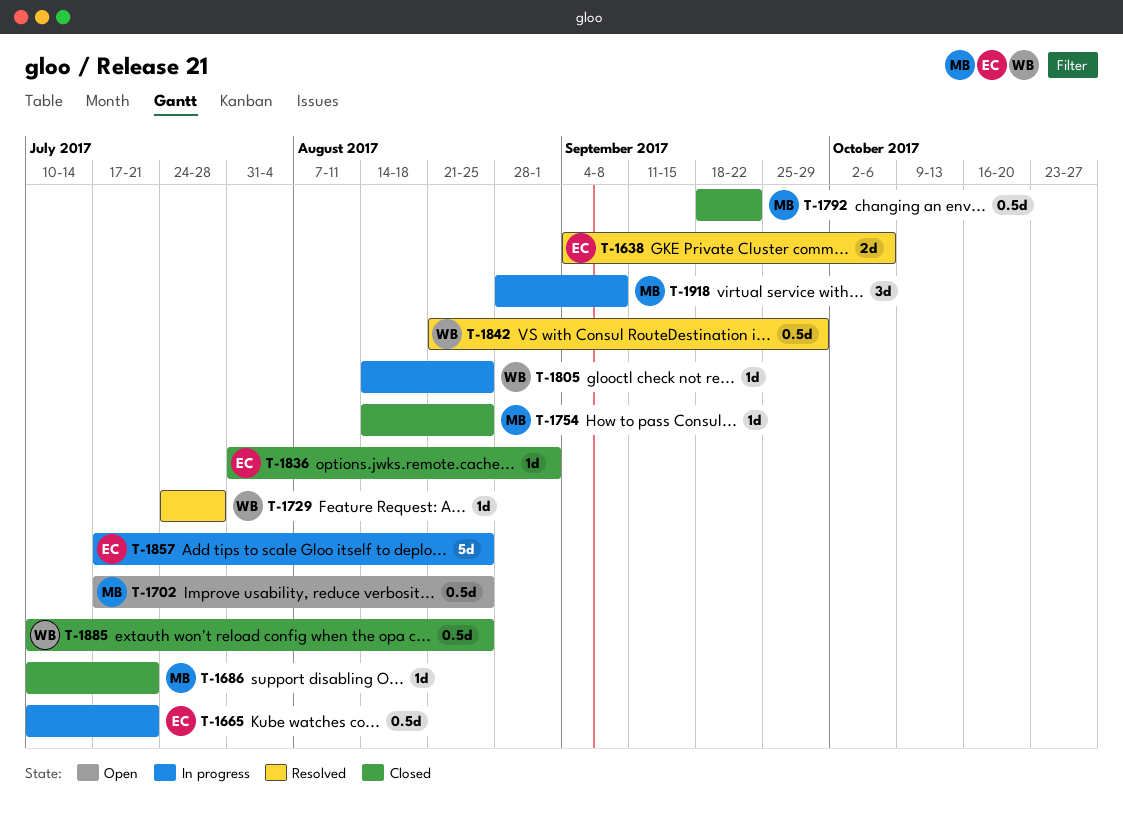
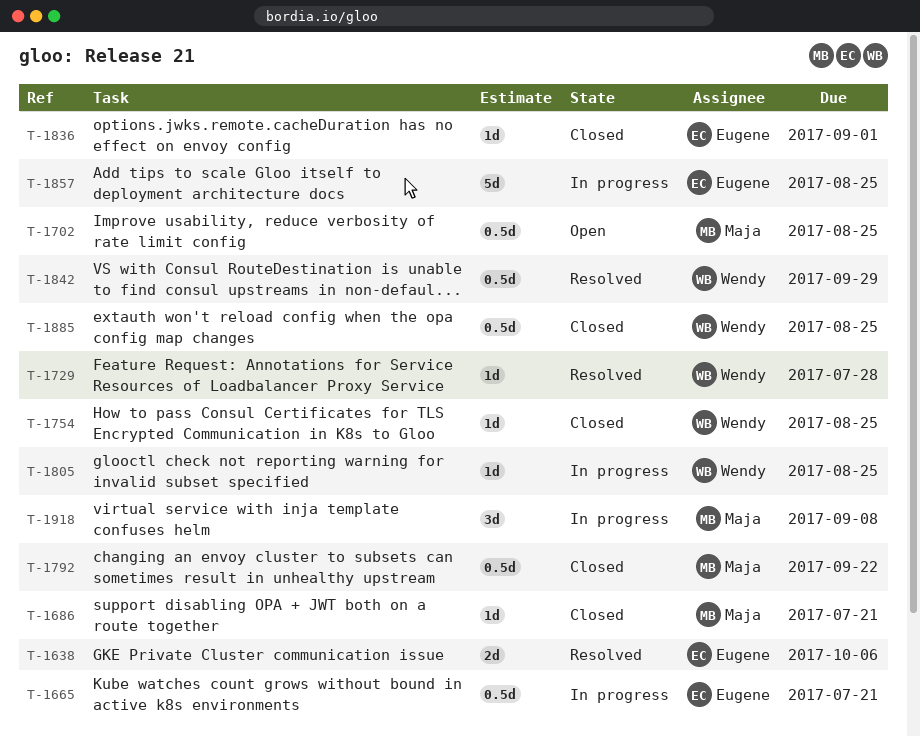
T-1754, owner: Maja -> Wendy

